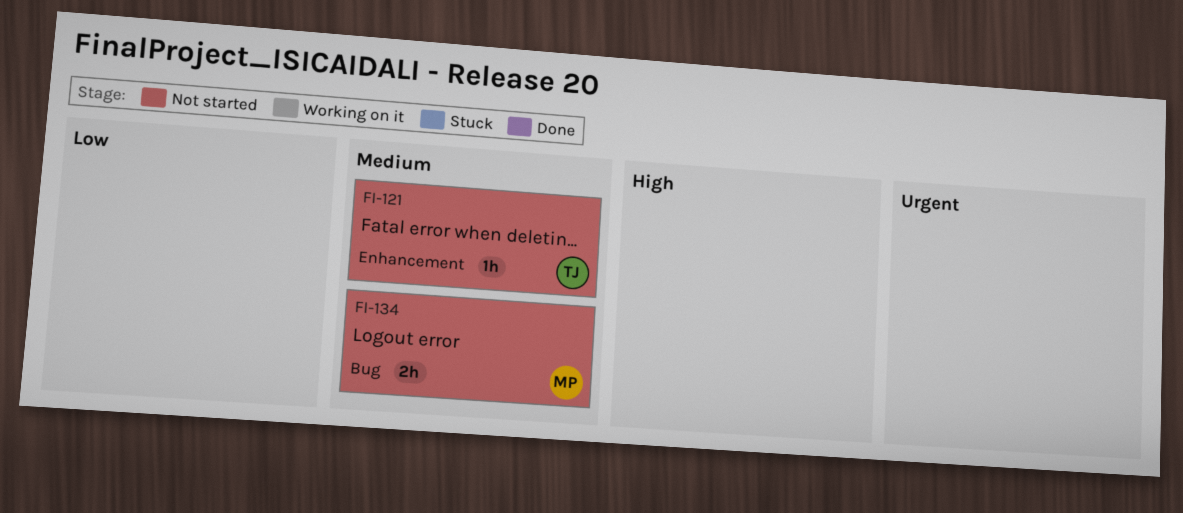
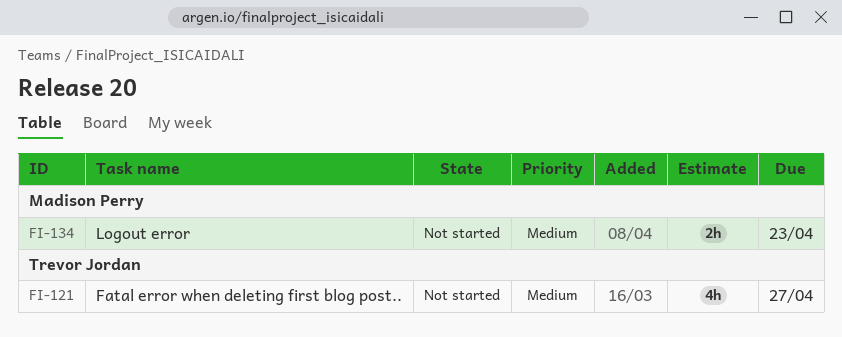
FI-121, estimate: 1h -> 4h

